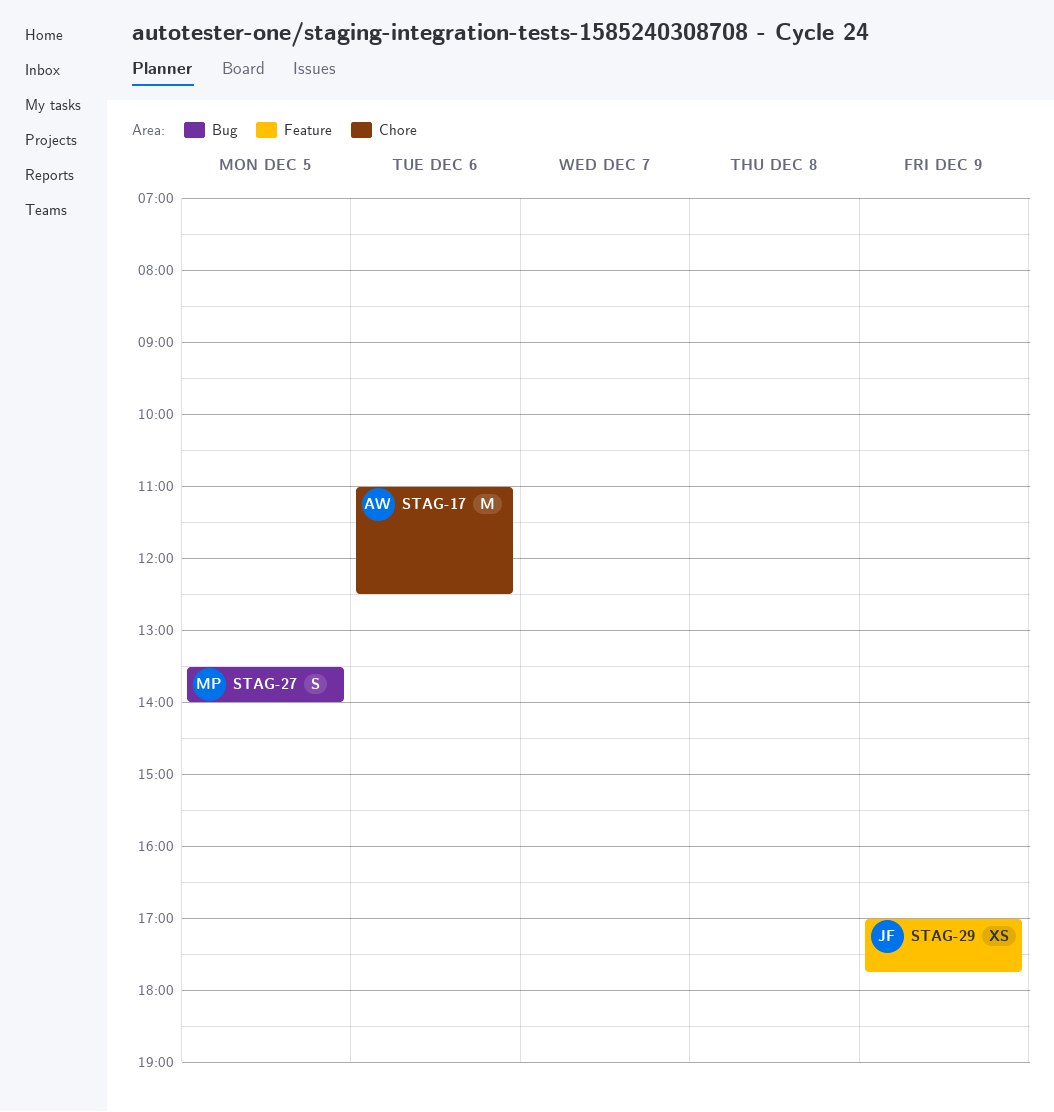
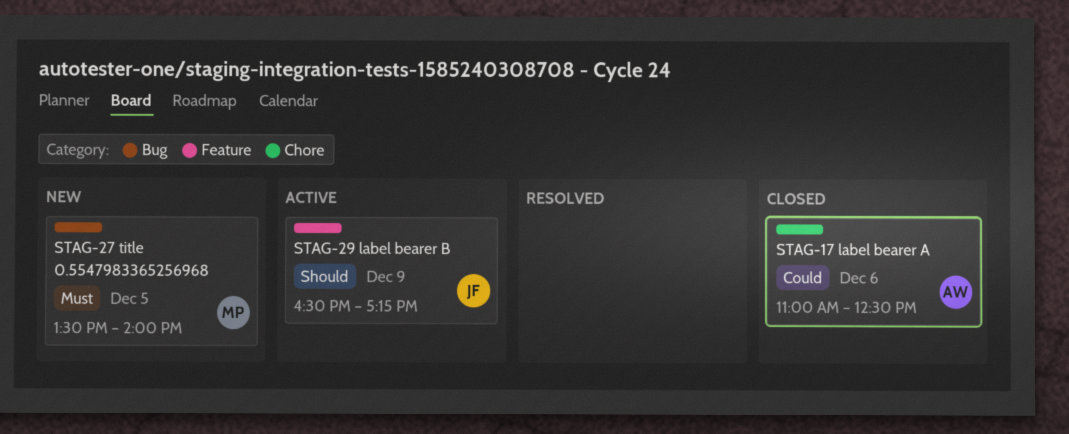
STAG-29, begins: 17:00 -> 16:30
STAG-29, ends: 17:45 -> 17:15

